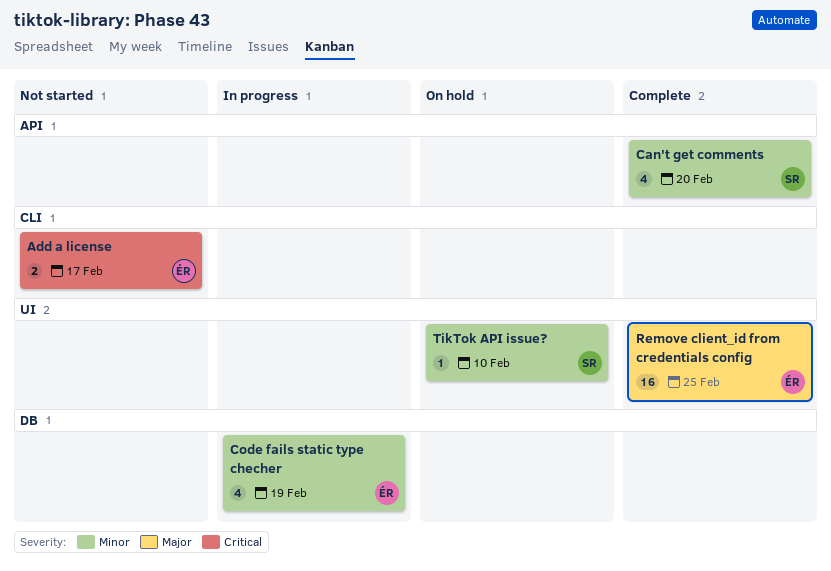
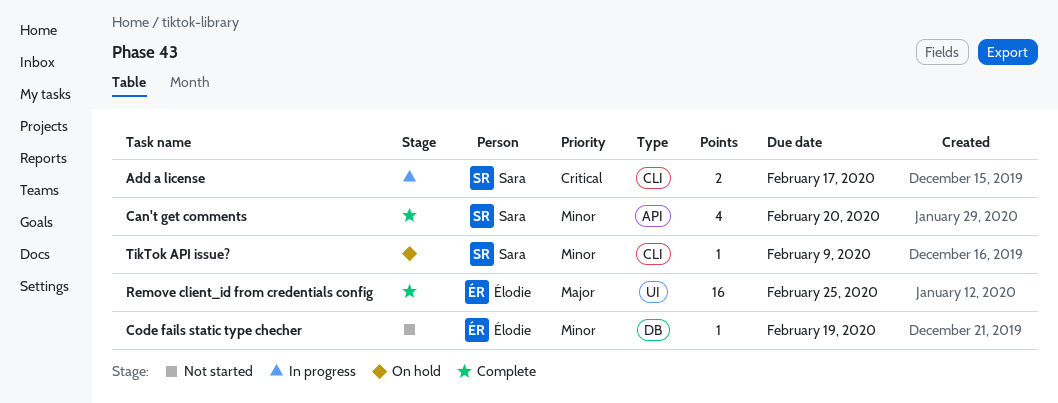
Add a license, status: Not started -> In progress
Add a license, owner: Élodie -> Sara
Code fails static type checher, status: In progress -> Not started
Code fails static type checher, estimate: 4 -> 1
TikTok API issue?, label: UI -> CLI
TikTok API issue?, due: Feb 10 -> Feb 9

